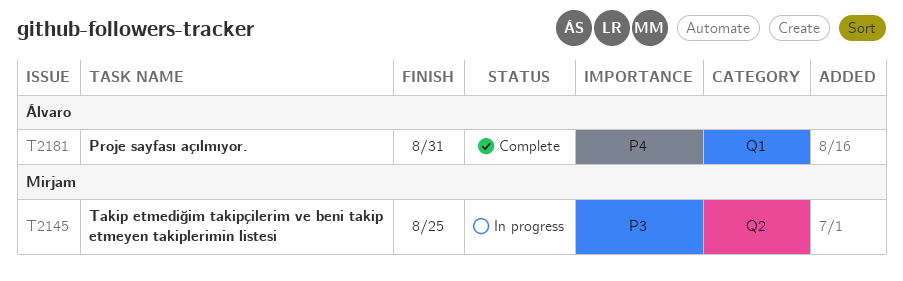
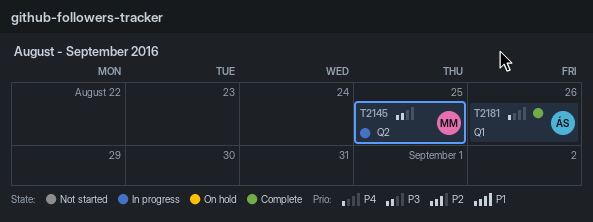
T2181, due: Aug 31 -> Aug 26

